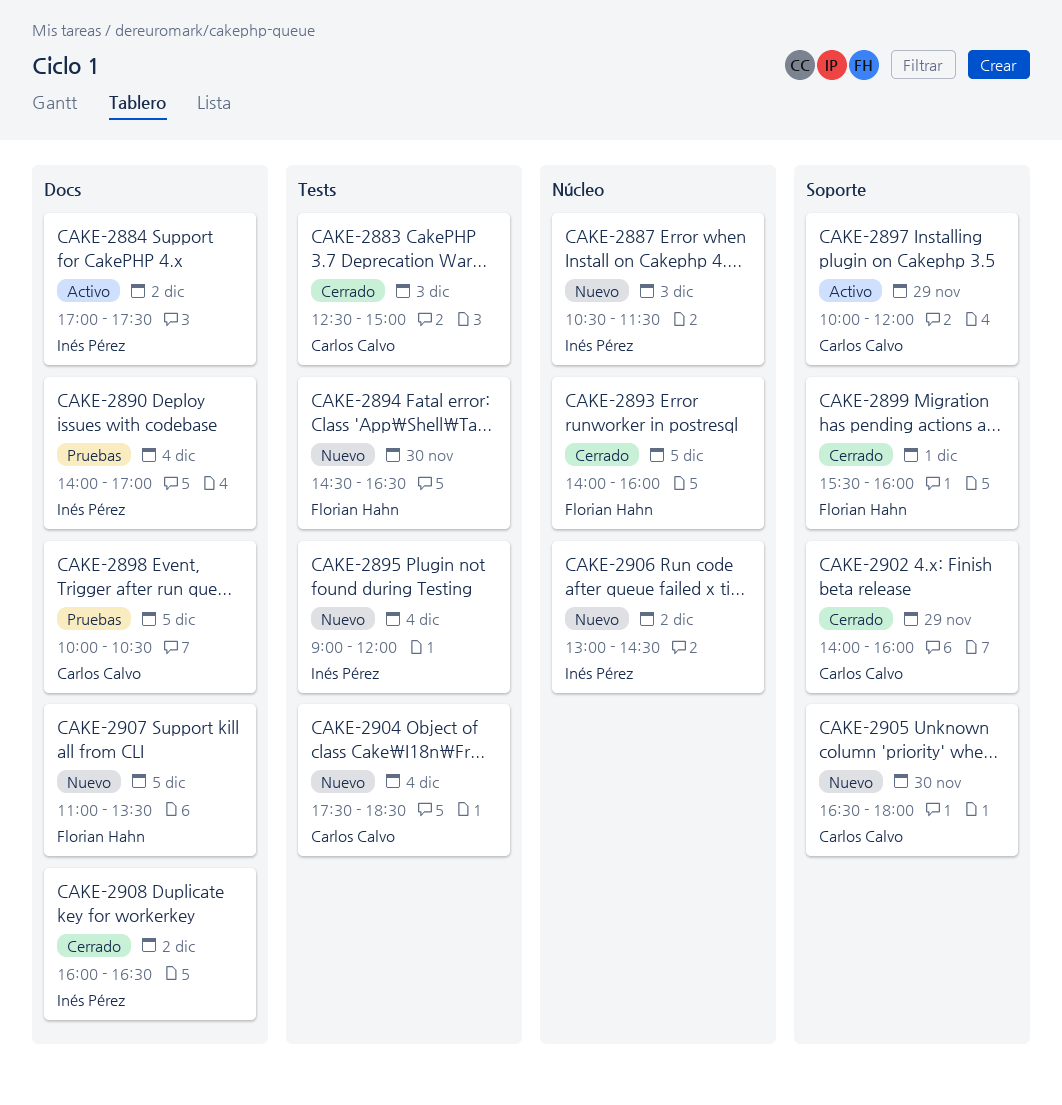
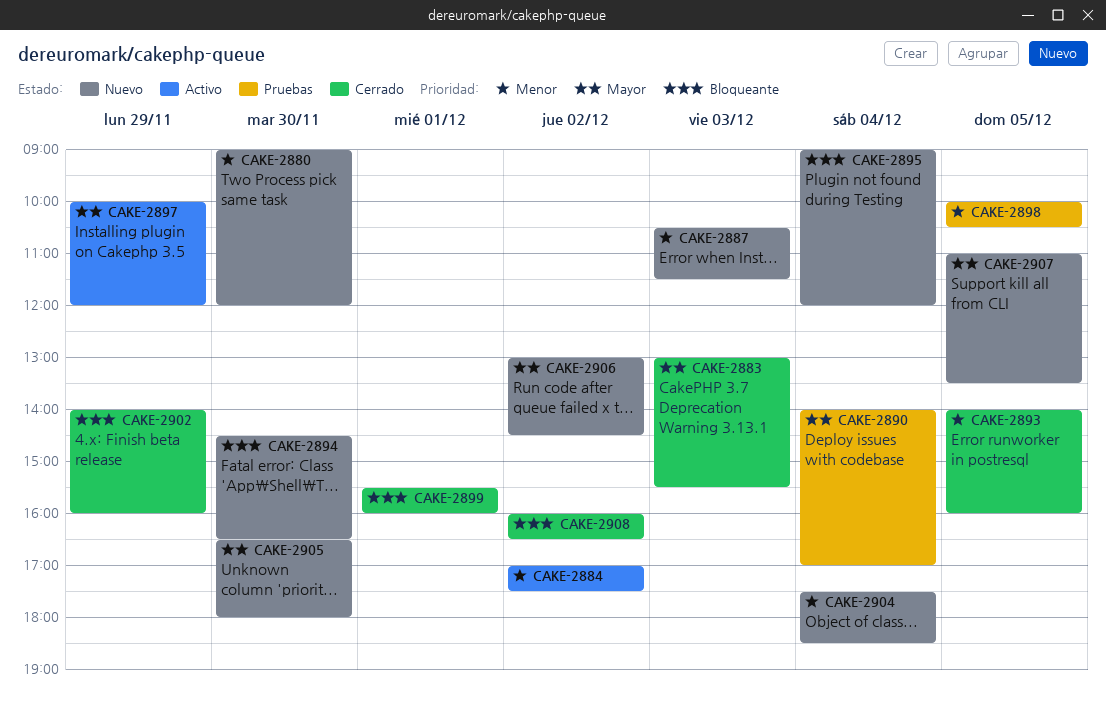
CAKE-2880: none -> present
CAKE-2883, begins: 12:30 -> 13:00
CAKE-2883, ends: 15:00 -> 15:30

